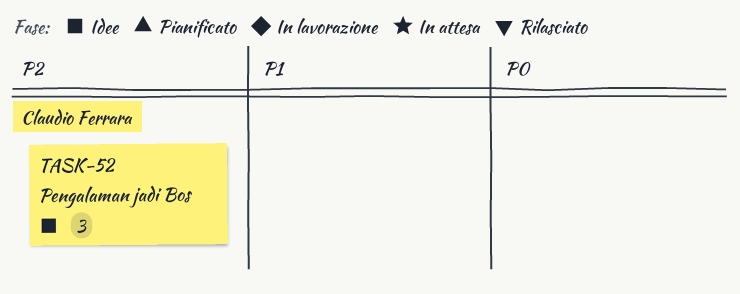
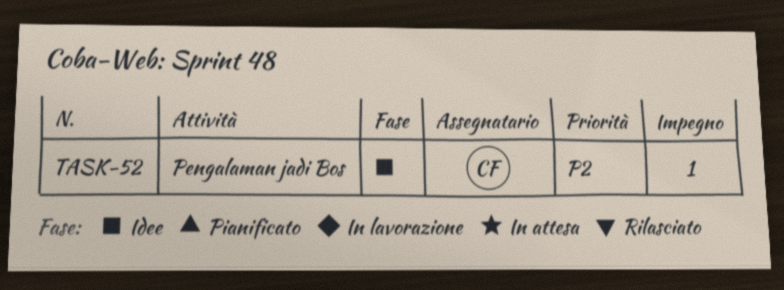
TASK-52, estimate: 3 -> 1

